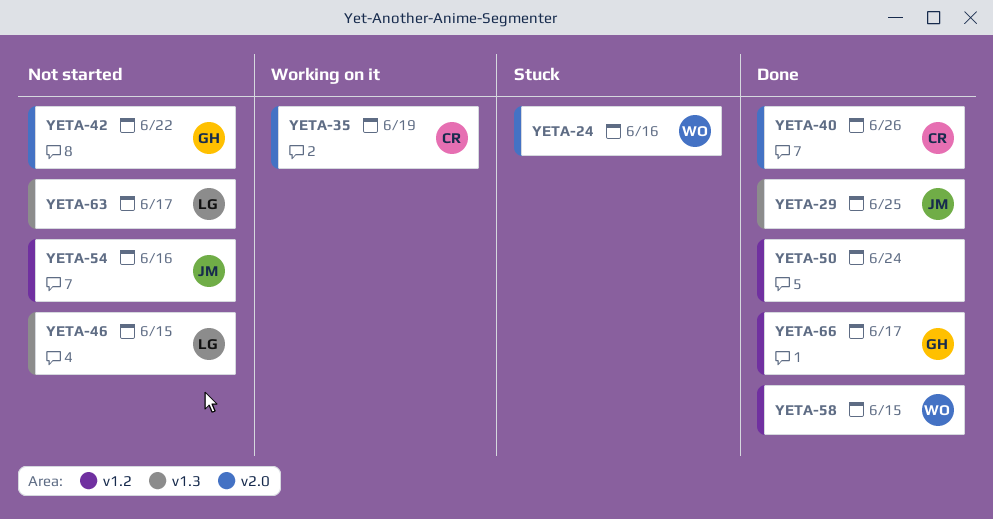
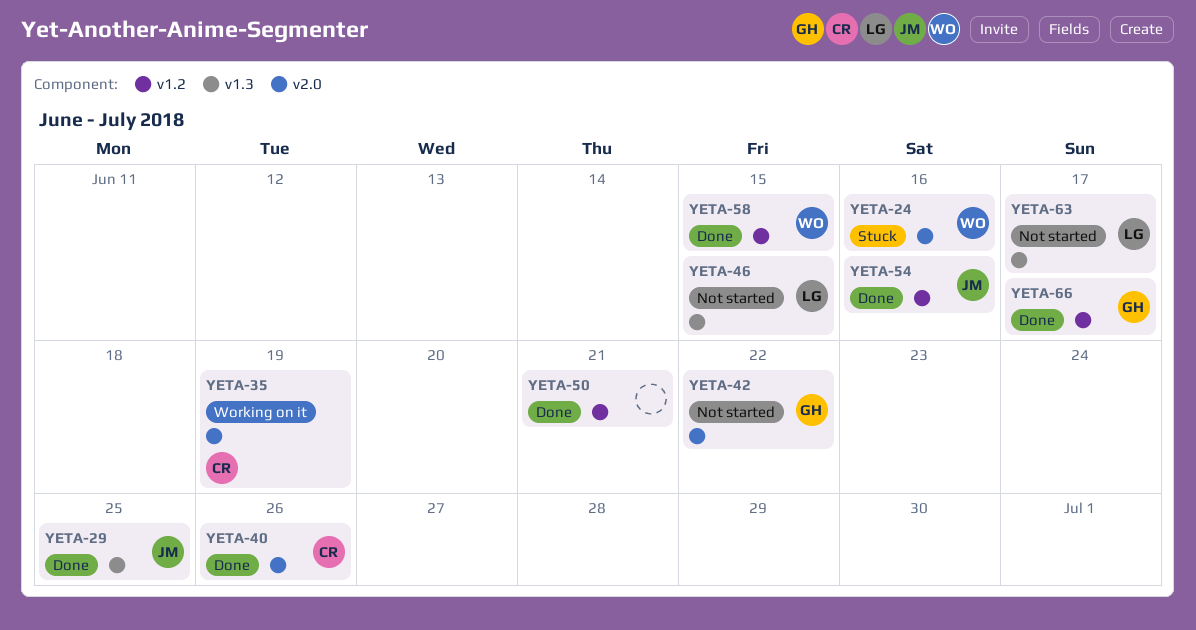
YETA-50, due: Jun 24 -> Jun 21
YETA-54, status: Not started -> Done

